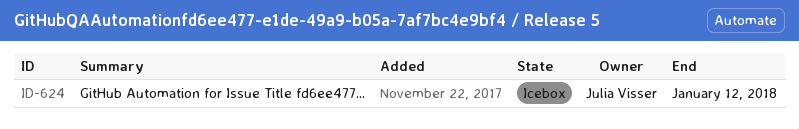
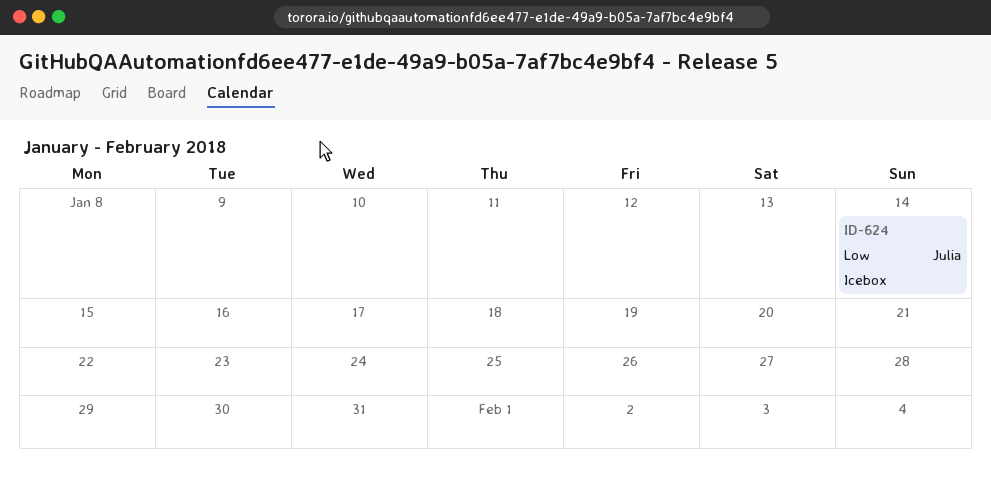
ID-624, due: Jan 12 -> Jan 14

